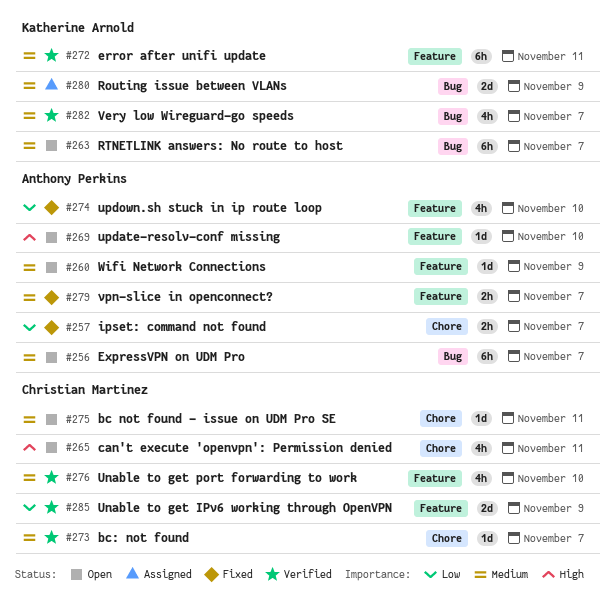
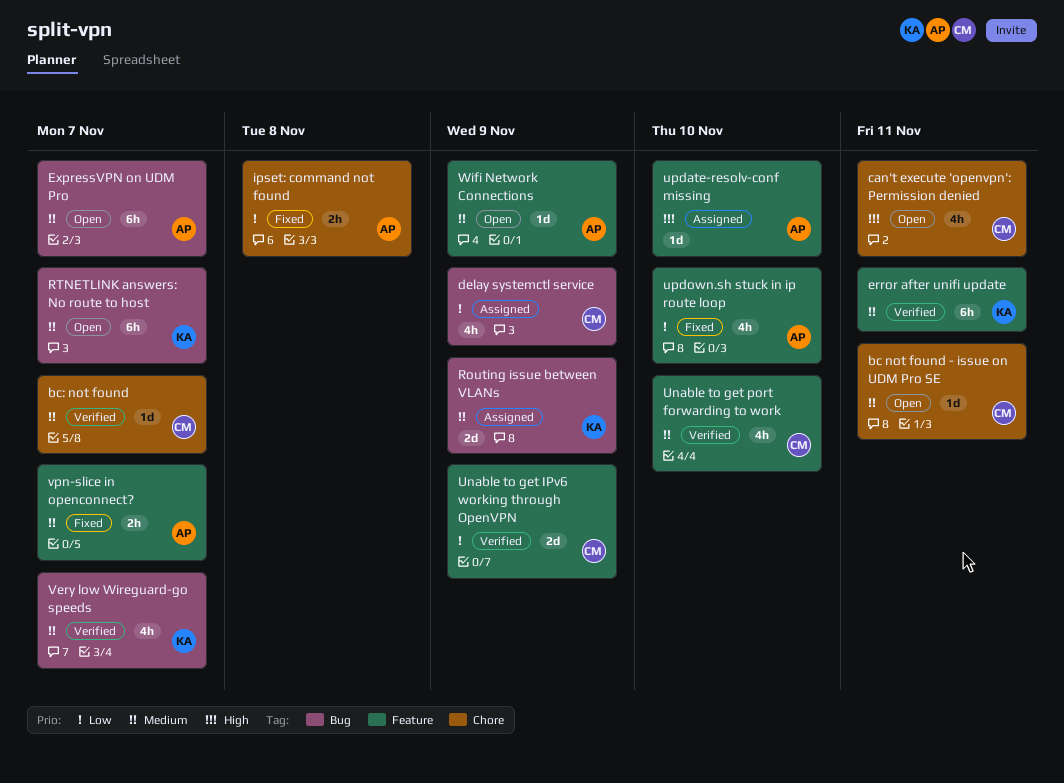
delay systemctl service: none -> present
ipset: command not found, due: Nov 7 -> Nov 8
update-resolv-conf missing, status: Open -> Assigned

